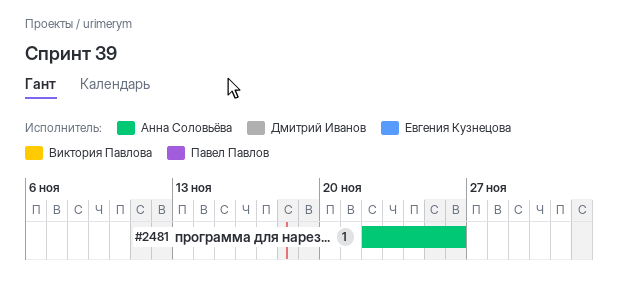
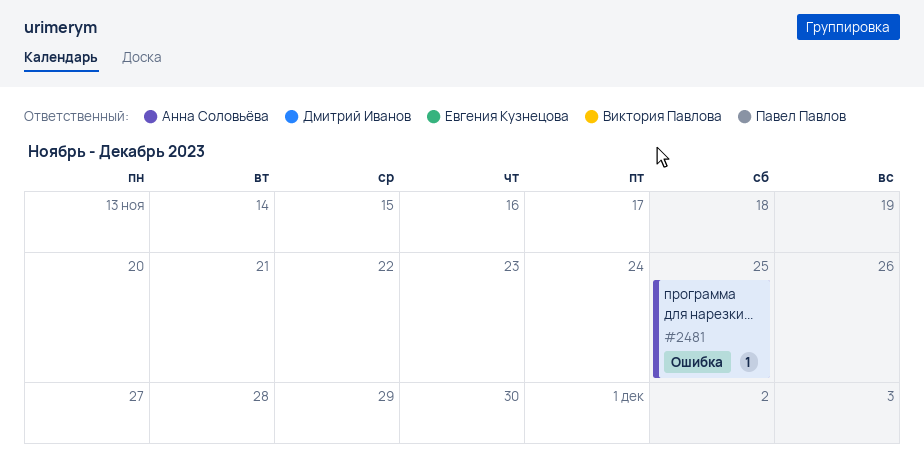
#2481, due: Nov 26 -> Nov 25

